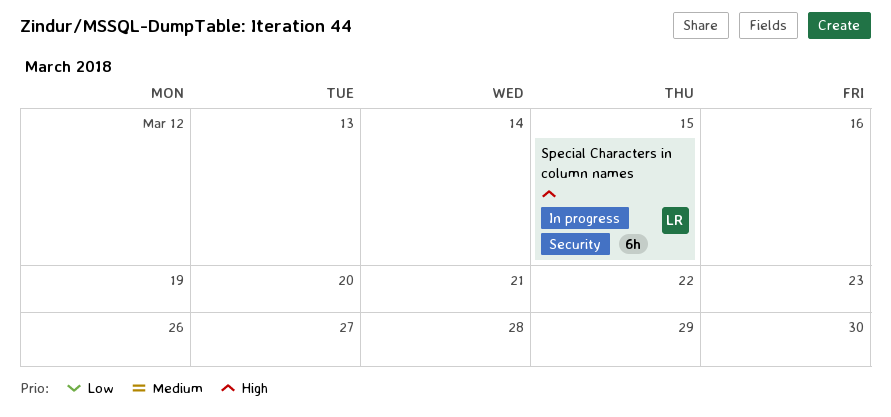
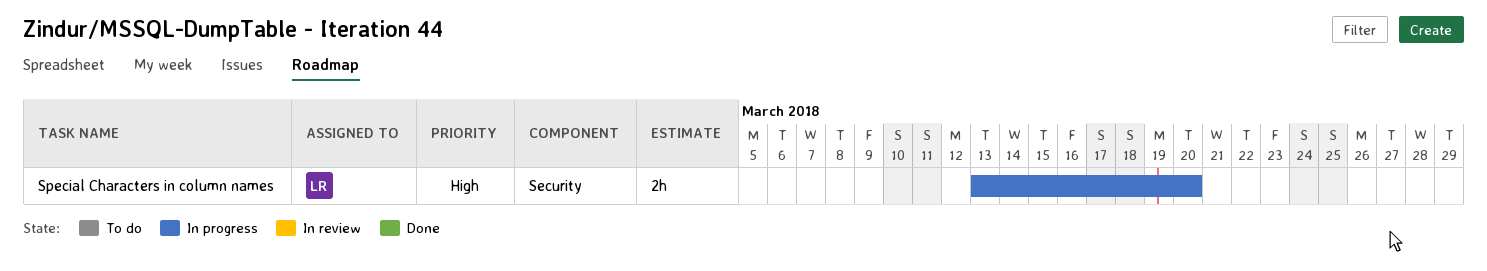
Special Characters in column names, estimate: 6h -> 2h
Special Characters in column names, due: Mar 15 -> Mar 20

